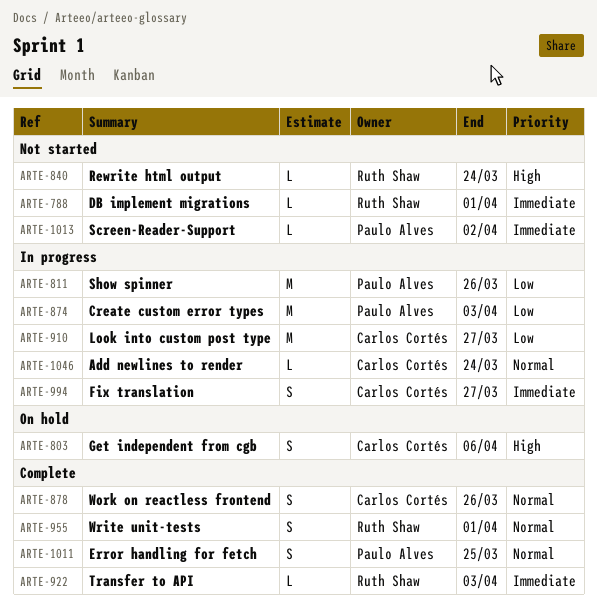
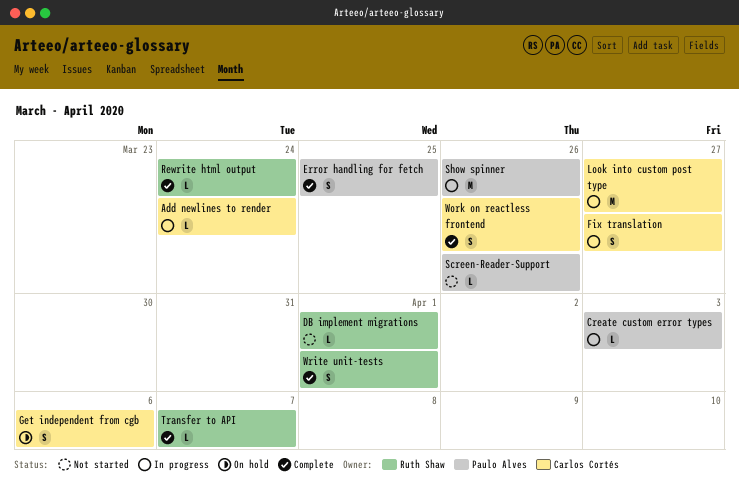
Create custom error types, estimate: M -> L
Rewrite html output, status: Not started -> Complete
Screen-Reader-Support, due: Apr 2 -> Mar 26
Transfer to API, due: Apr 3 -> Apr 7

